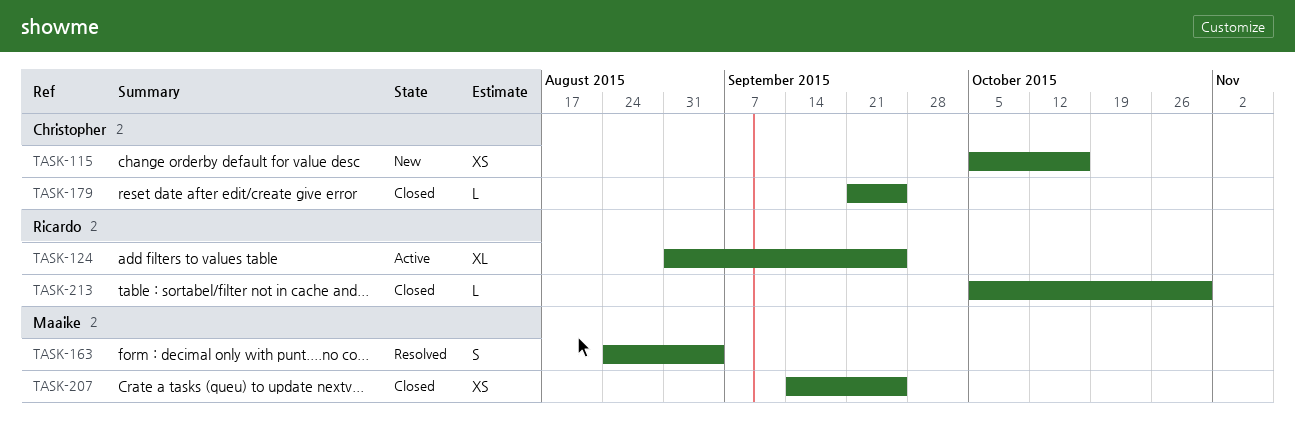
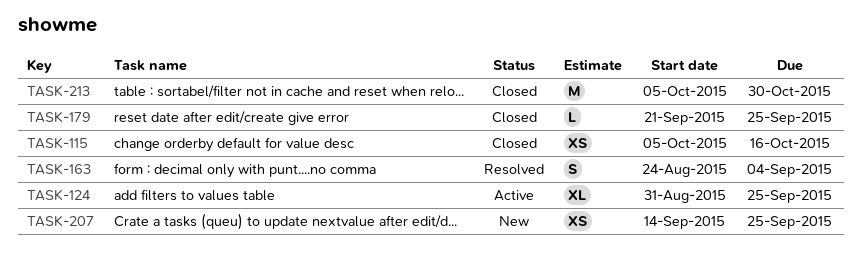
TASK-115, status: New -> Closed
TASK-207, status: Closed -> New
TASK-213, estimate: L -> M

